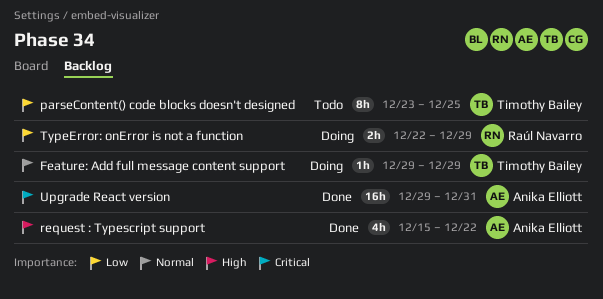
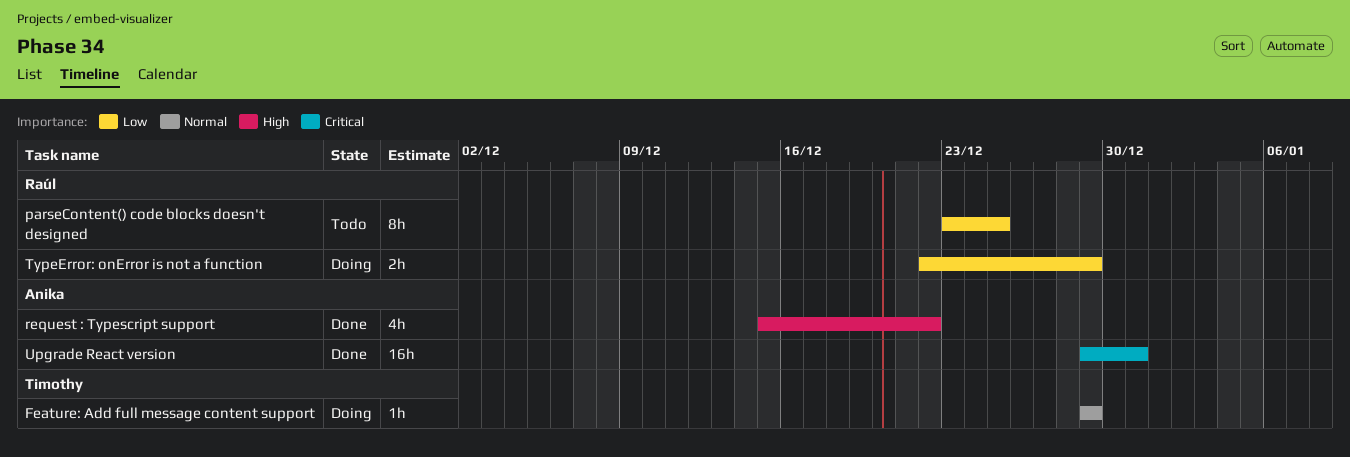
parseContent() code blocks doesn't designed, owner: Timothy Bailey -> Raúl Navarro

